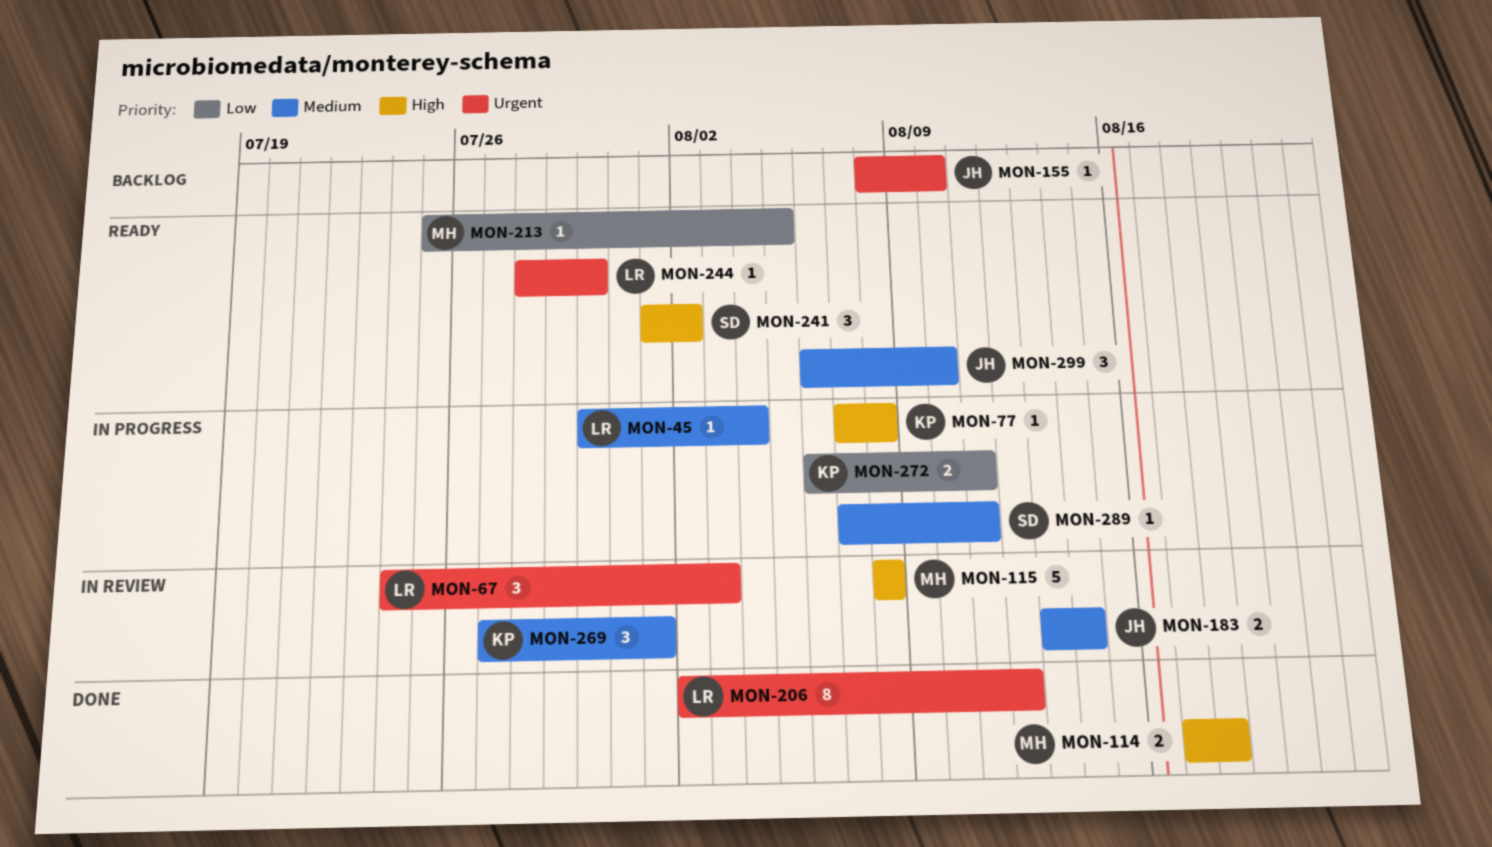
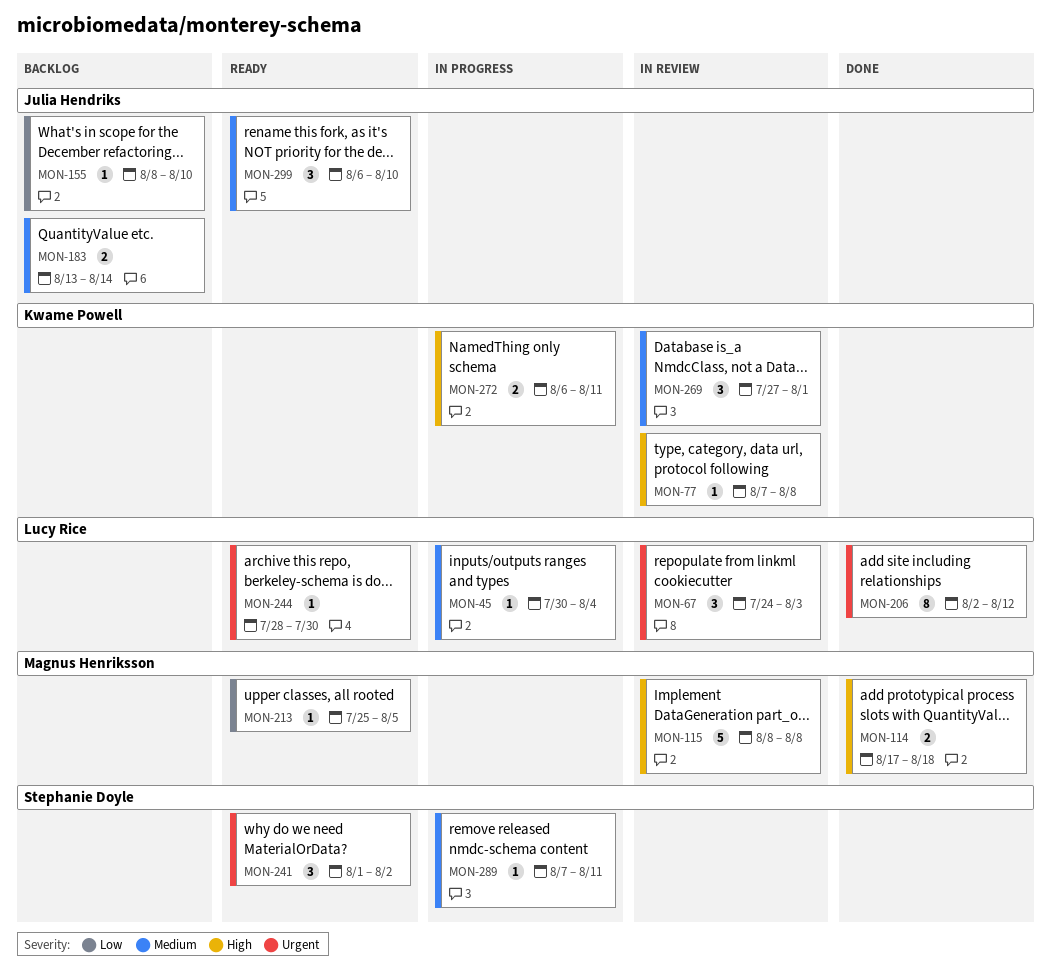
MON-77, status: In progress -> In review
MON-155, priority: Urgent -> Low
MON-183, status: In review -> Backlog
MON-241, priority: High -> Urgent
MON-272, priority: Low -> High

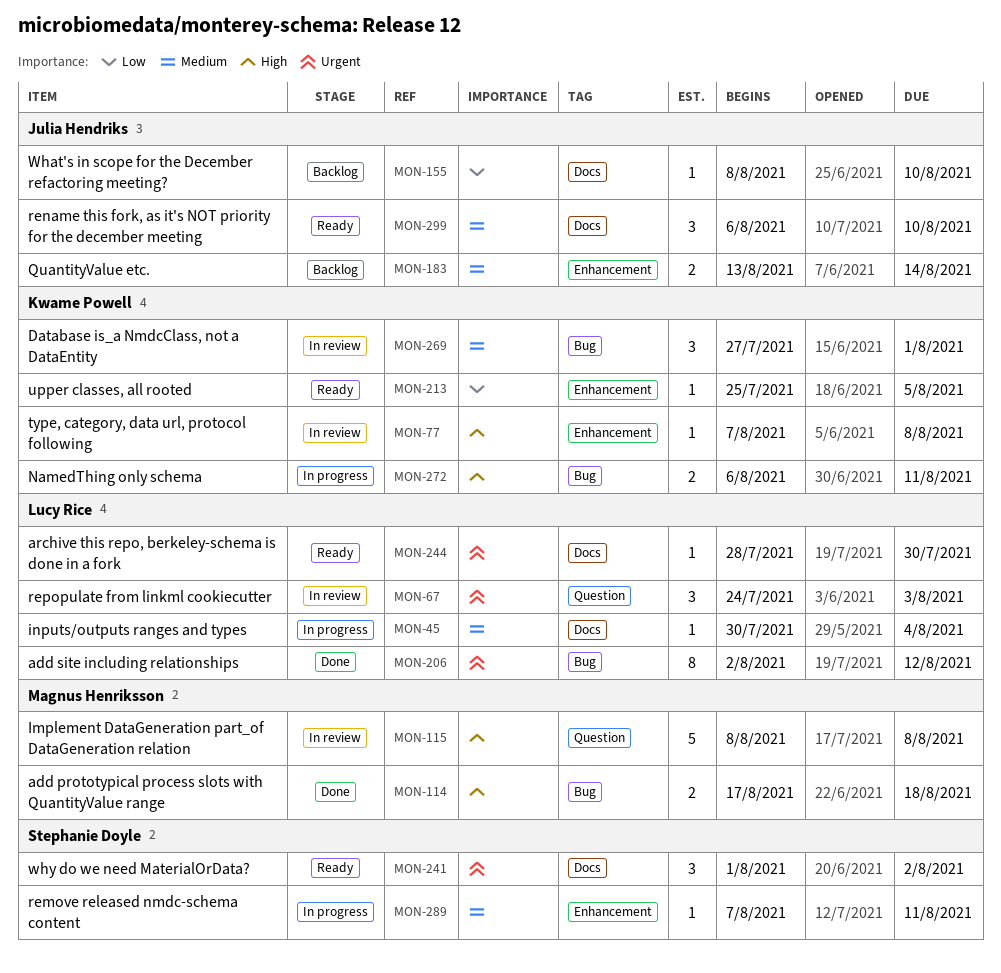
MON-213, owner: Magnus Henriksson -> Kwame Powell

